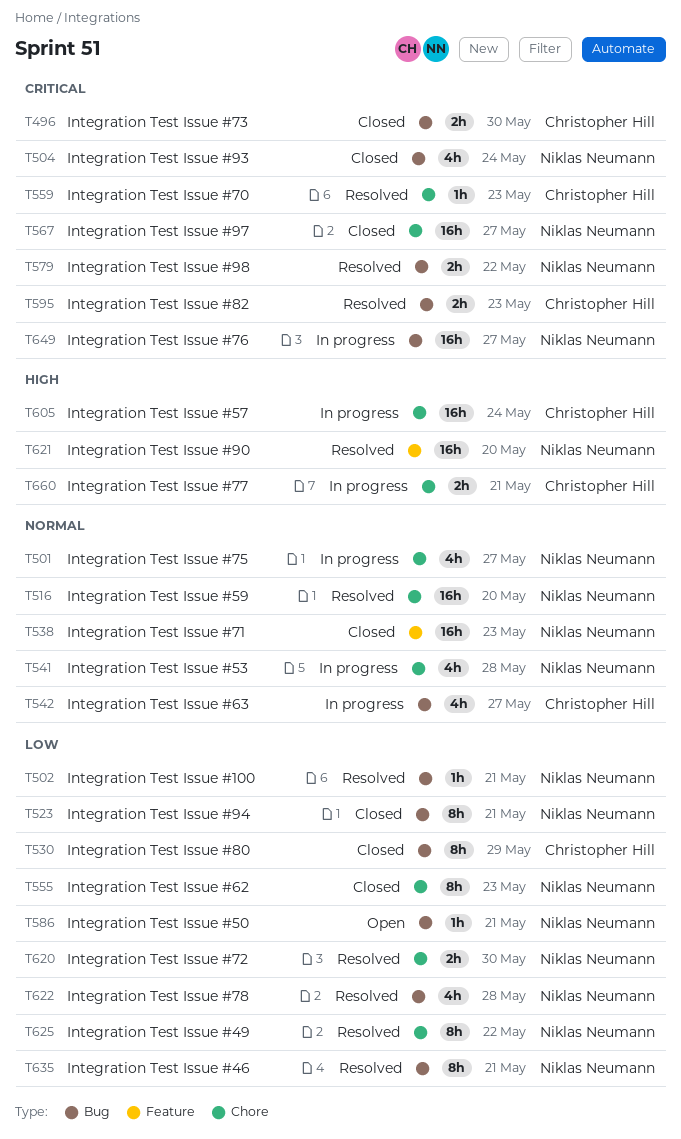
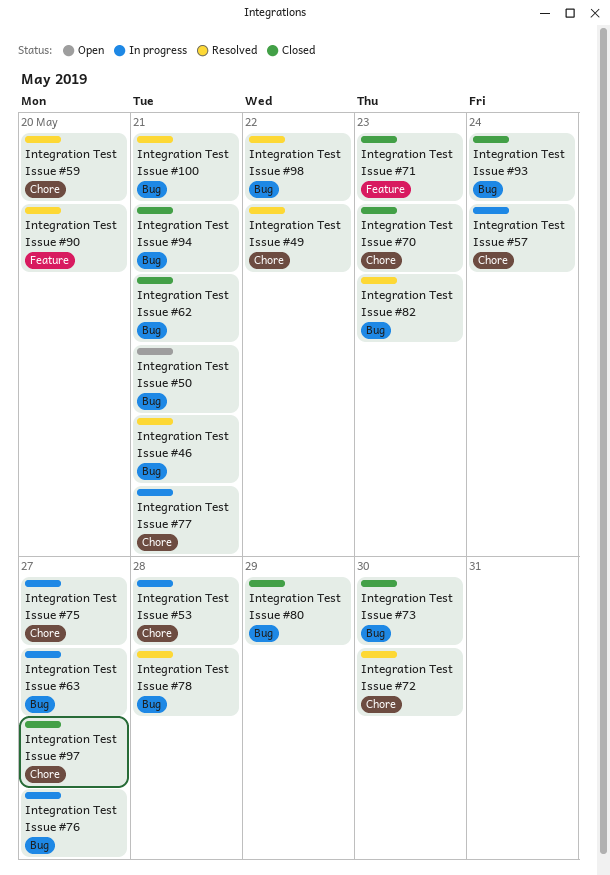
Integration Test Issue #62, label: Chore -> Bug
Integration Test Issue #62, due: May 23 -> May 21
Integration Test Issue #70, status: Resolved -> Closed

